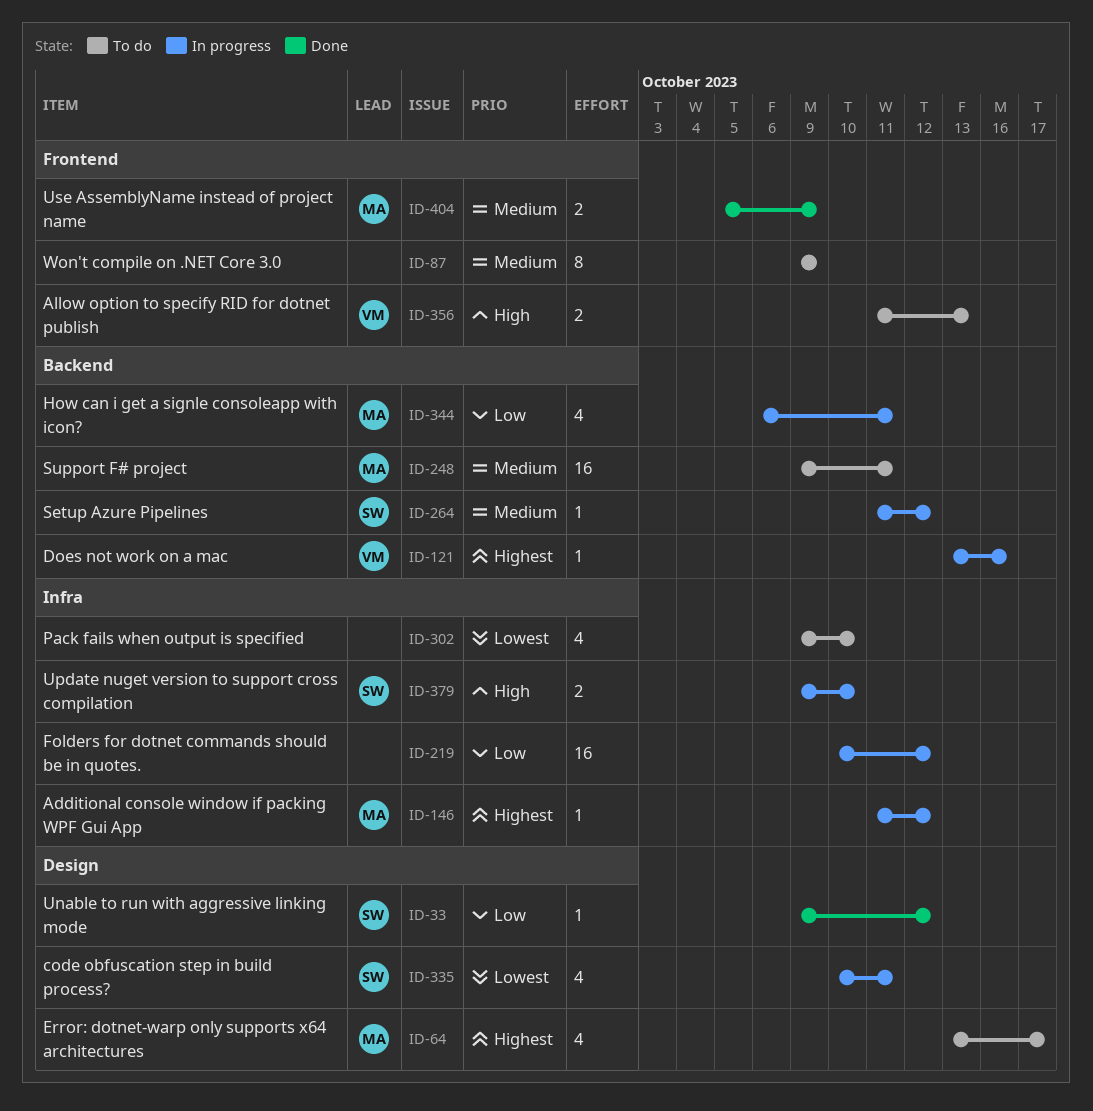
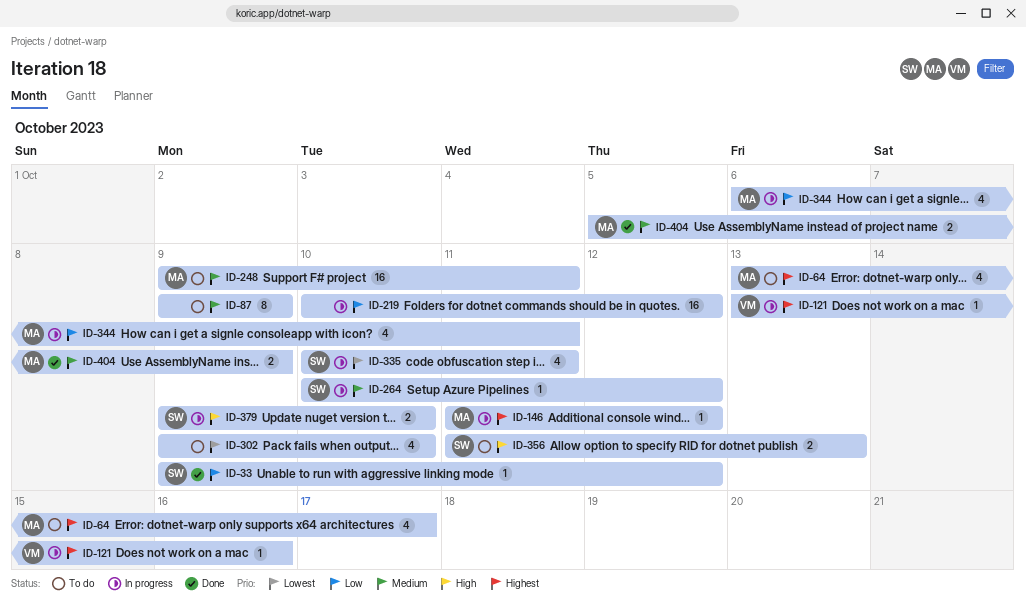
ID-264, start: Oct 11 -> Oct 10
ID-356, owner: VM -> SW

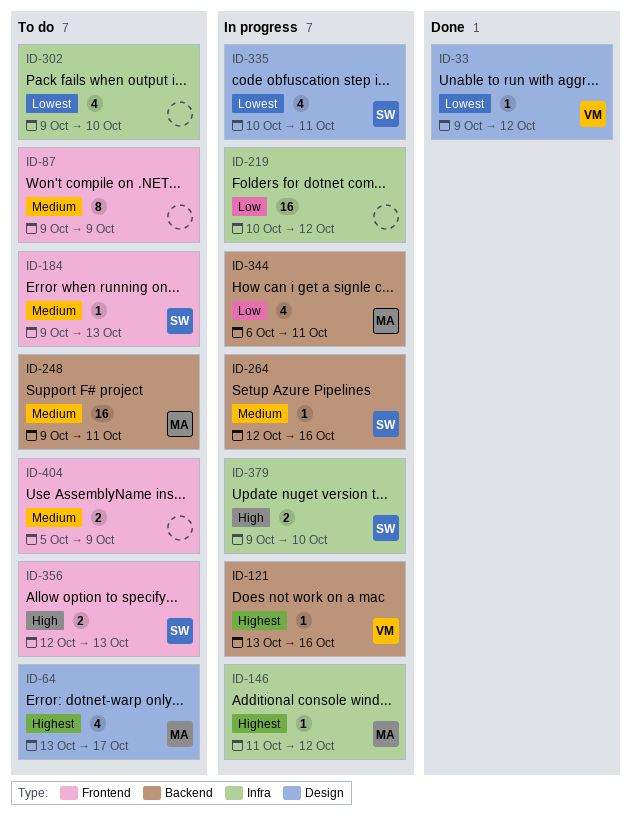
ID-33, owner: SW -> VM
ID-33, priority: Low -> Lowest
ID-184: none -> present
ID-264, start: Oct 10 -> Oct 12
ID-264, due: Oct 12 -> Oct 16
ID-356, start: Oct 11 -> Oct 12
ID-404, status: Done -> To do
ID-404, owner: MA -> none

